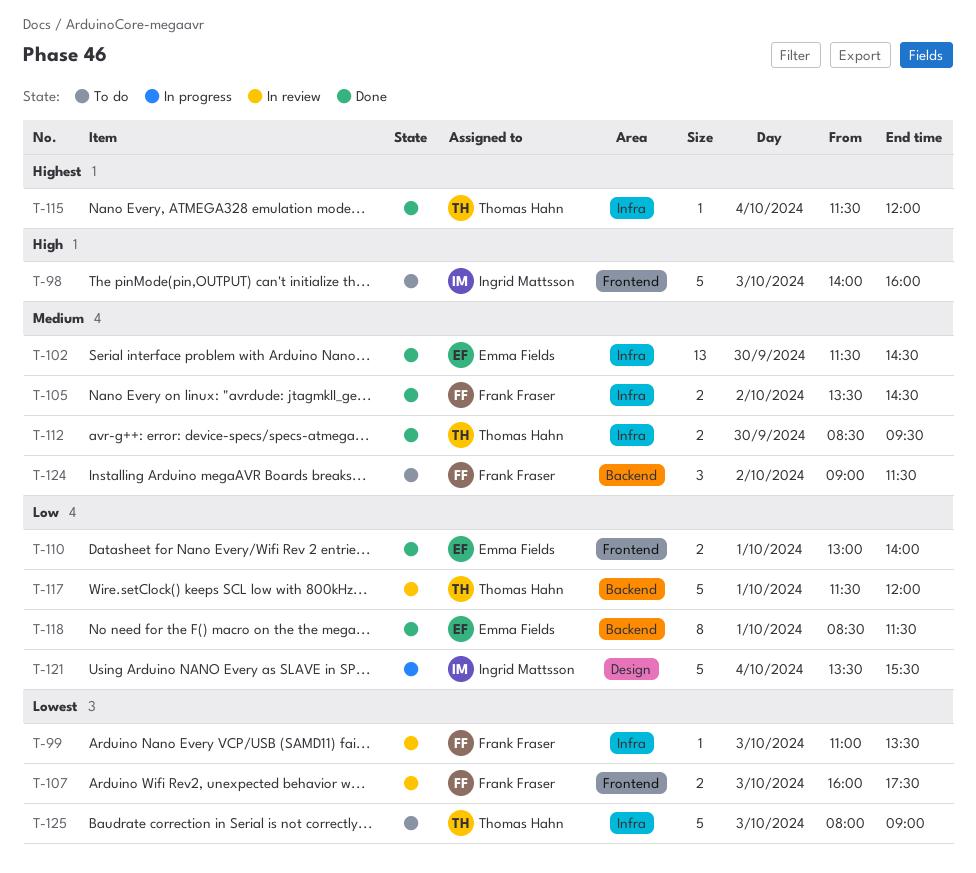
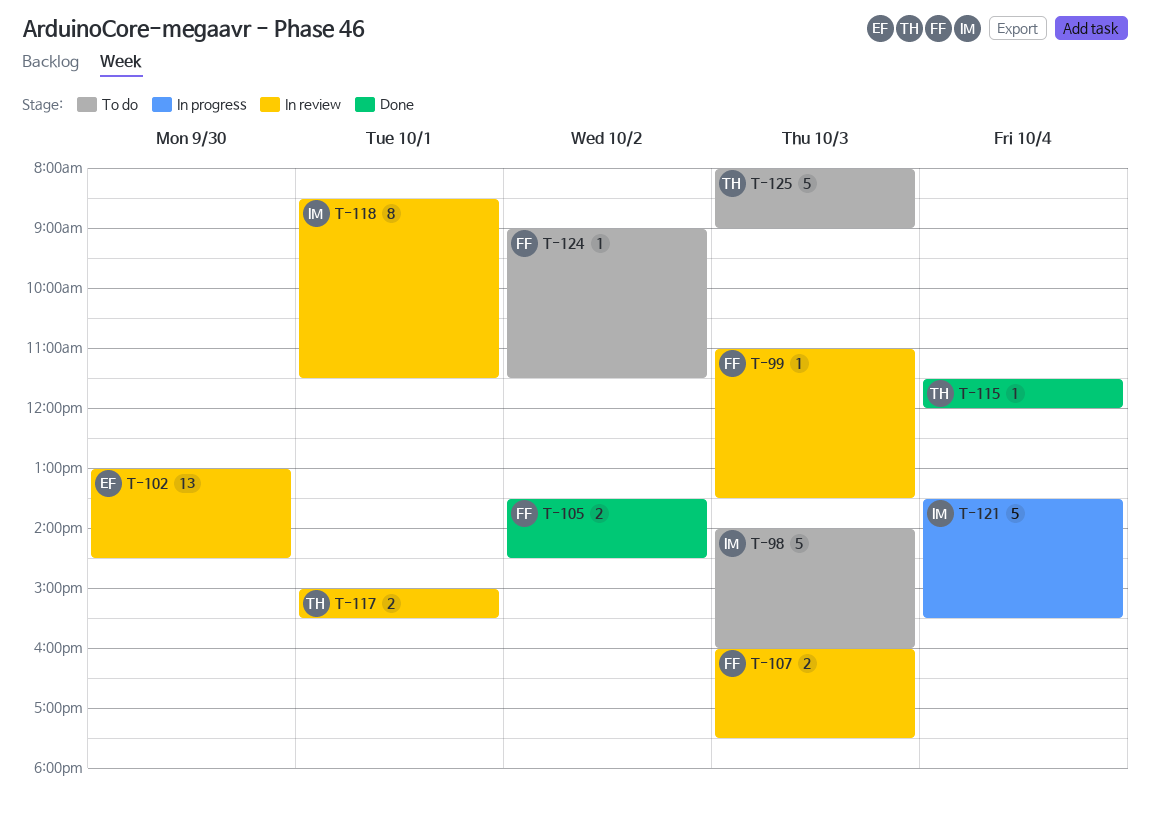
T-102, status: Done -> In review
T-102, begins: 11:30 -> 13:00
T-110: present -> none
T-112: present -> none
T-117, estimate: 5 -> 2
T-117, begins: 11:30 -> 15:00
T-117, ends: 12:00 -> 15:30
T-118, status: Done -> In review
T-118, owner: Emma Fields -> Ingrid Mattsson
T-124, estimate: 3 -> 1

